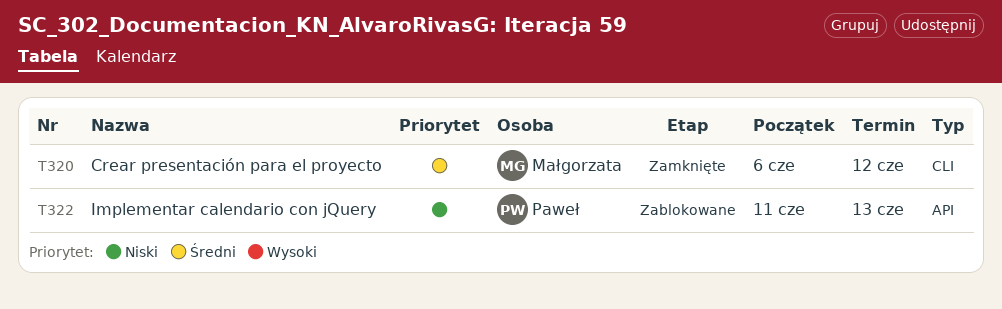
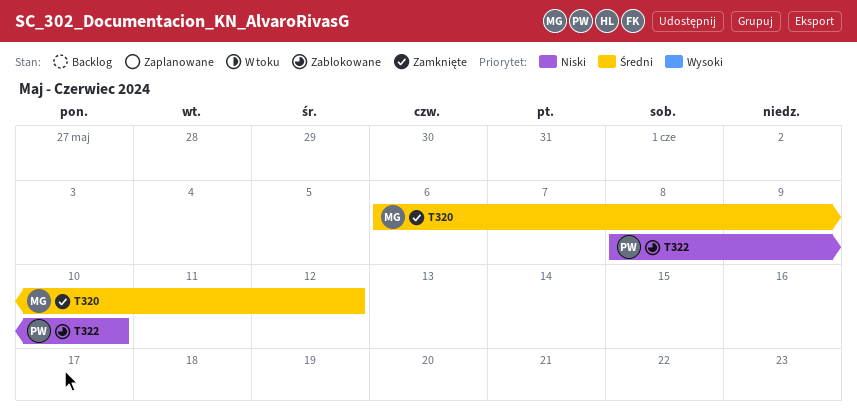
T322, start: Jun 11 -> Jun 8
T322, due: Jun 13 -> Jun 10

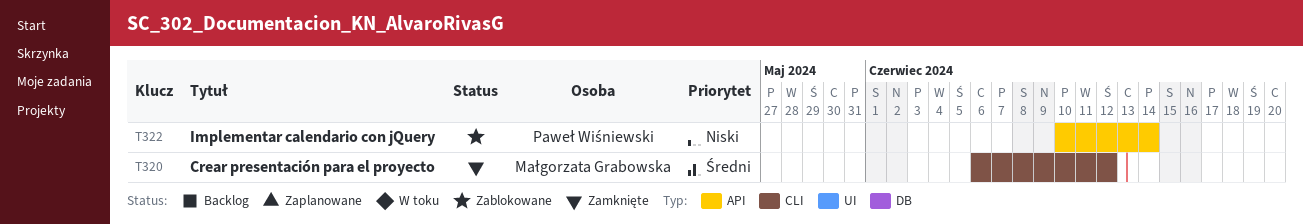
T322, start: Jun 8 -> Jun 10
T322, due: Jun 10 -> Jun 14

